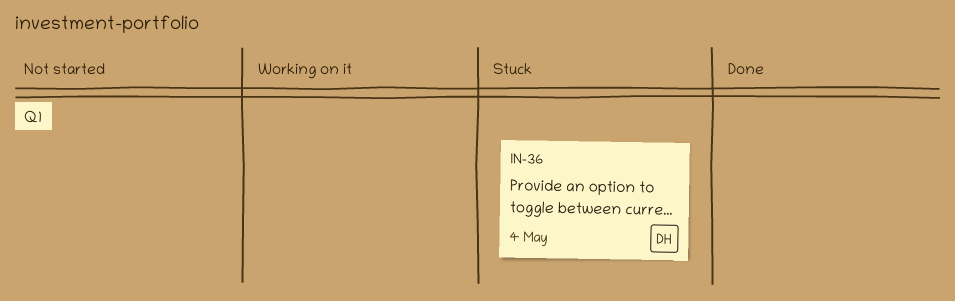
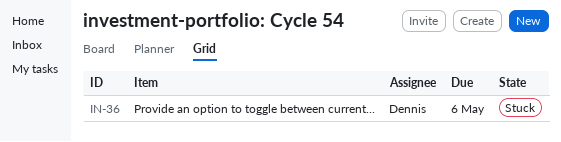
IN-36, due: May 4 -> May 6

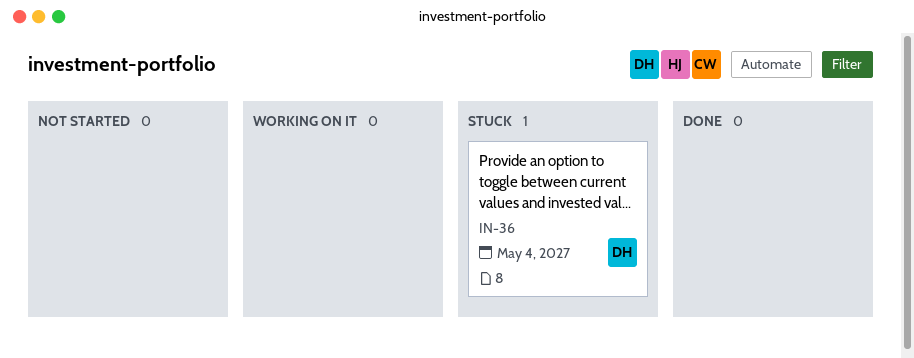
IN-36, due: May 6 -> May 4

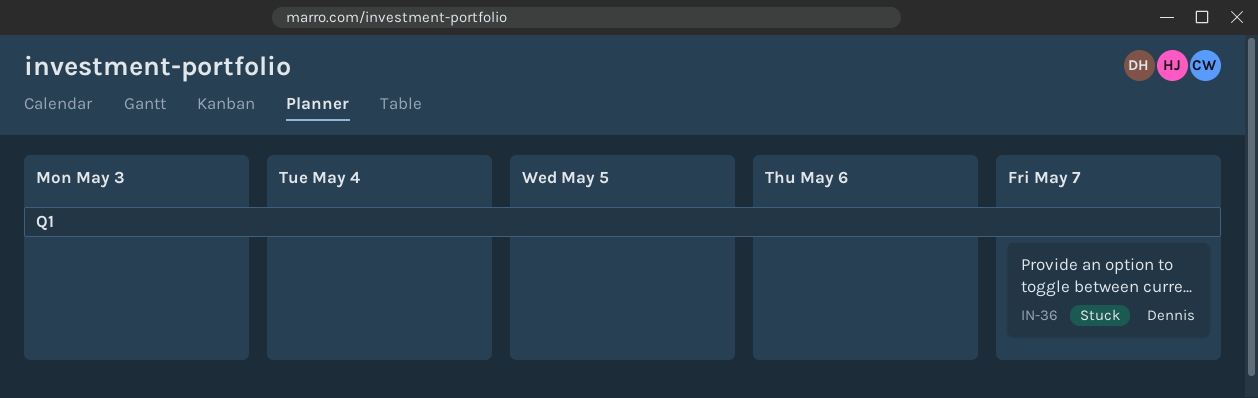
IN-36, due: May 4 -> May 7

